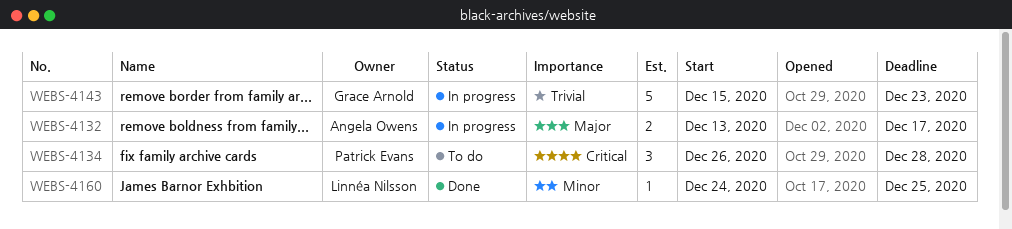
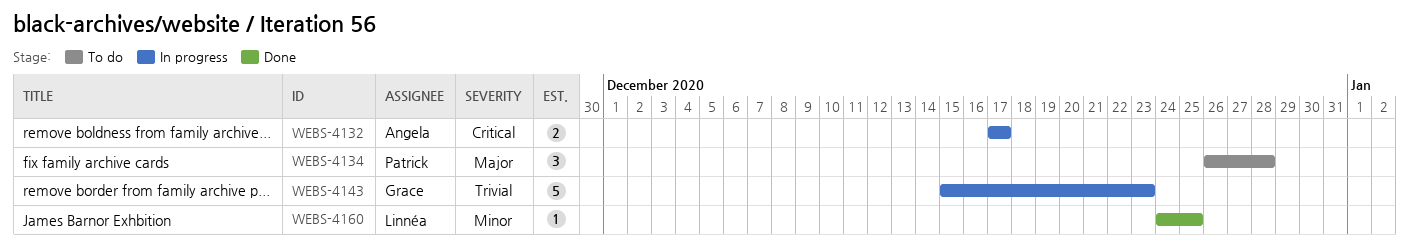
WEBS-4132, priority: Major -> Critical
WEBS-4132, start: Dec 13 -> Dec 17
WEBS-4134, priority: Critical -> Major

